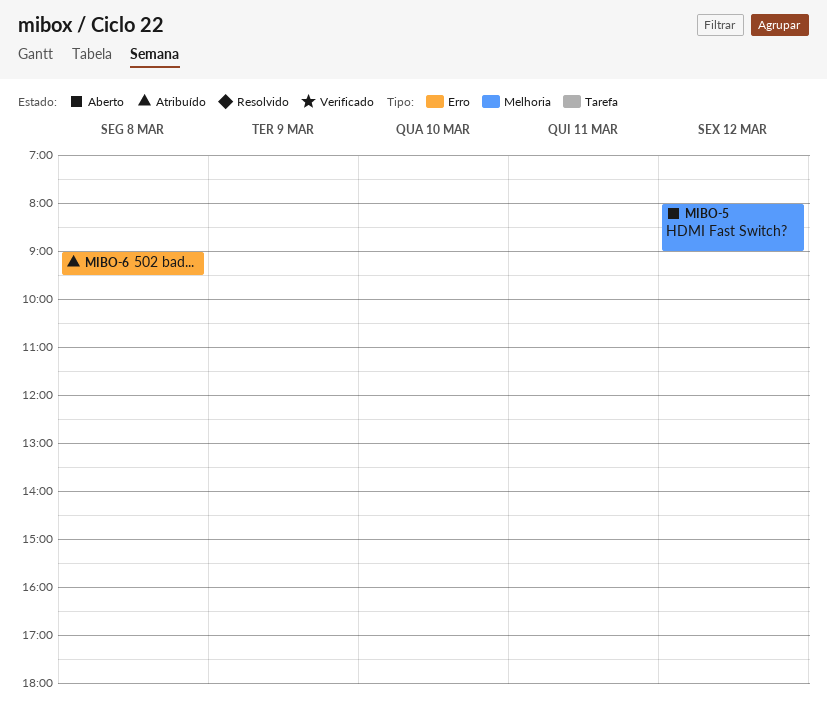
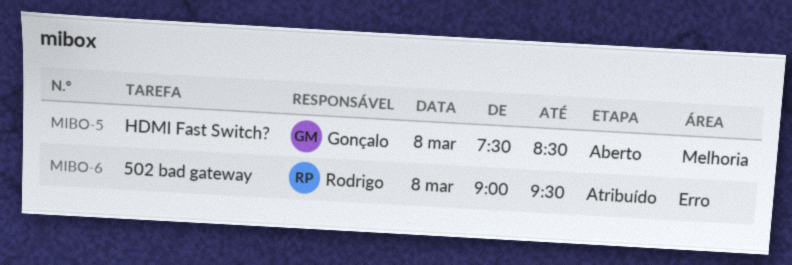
MIBO-5, day: Mar 12 -> Mar 8
MIBO-5, begins: 08:00 -> 07:30
MIBO-5, ends: 09:00 -> 08:30

